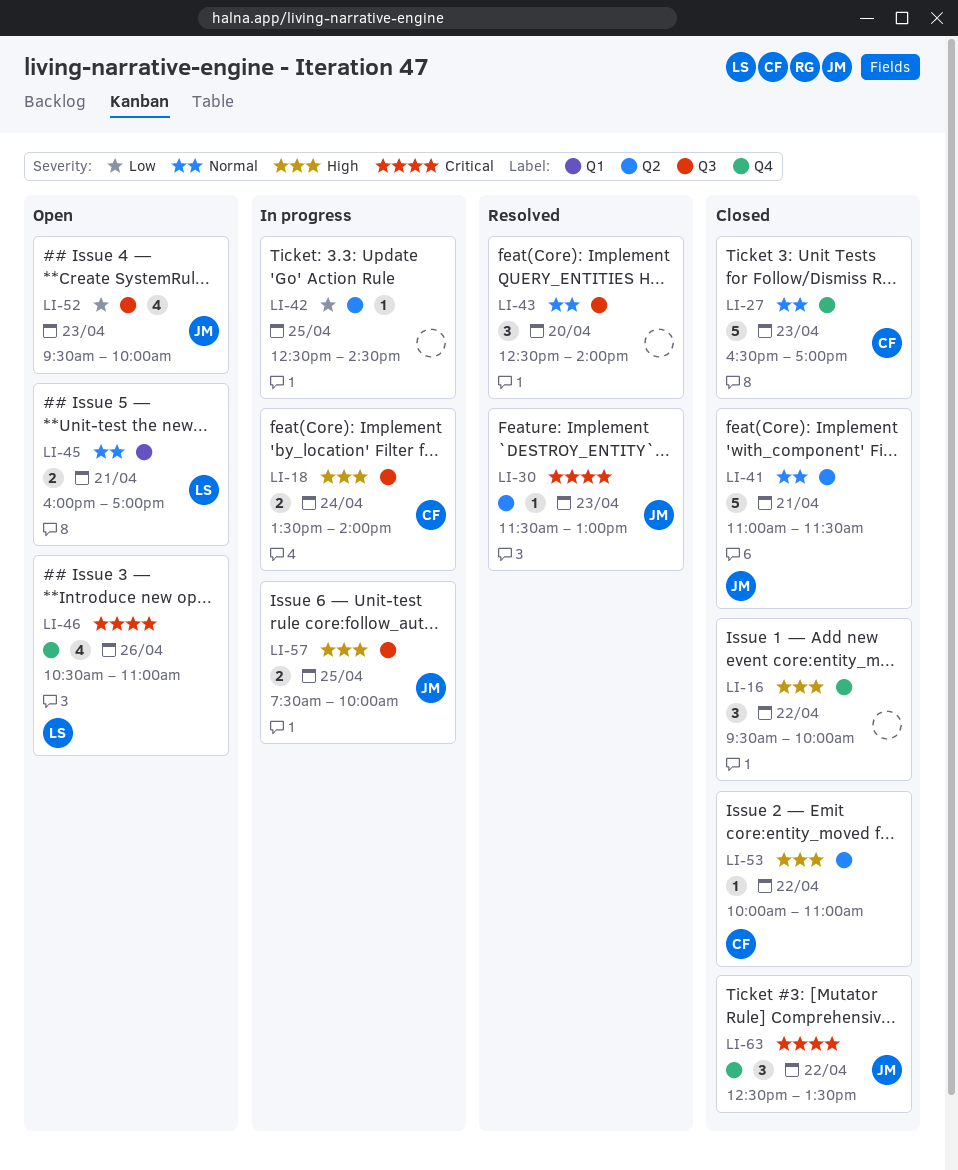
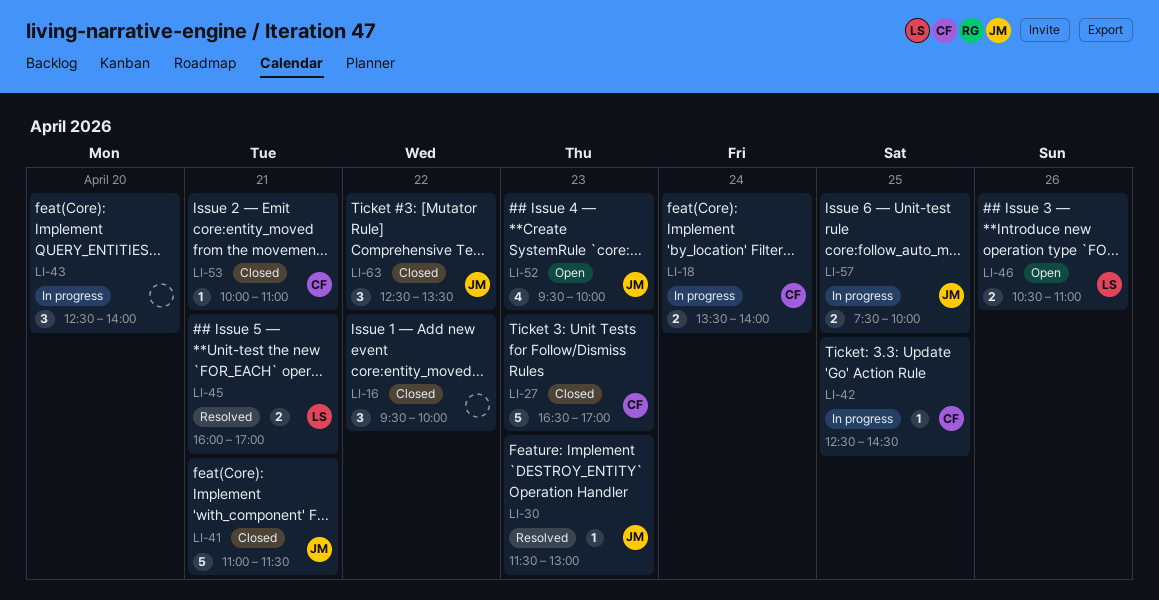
LI-42, owner: none -> CF
LI-43, status: Resolved -> In progress
LI-45, status: Open -> Resolved
LI-46, estimate: 4 -> 2
LI-53, day: Apr 22 -> Apr 21

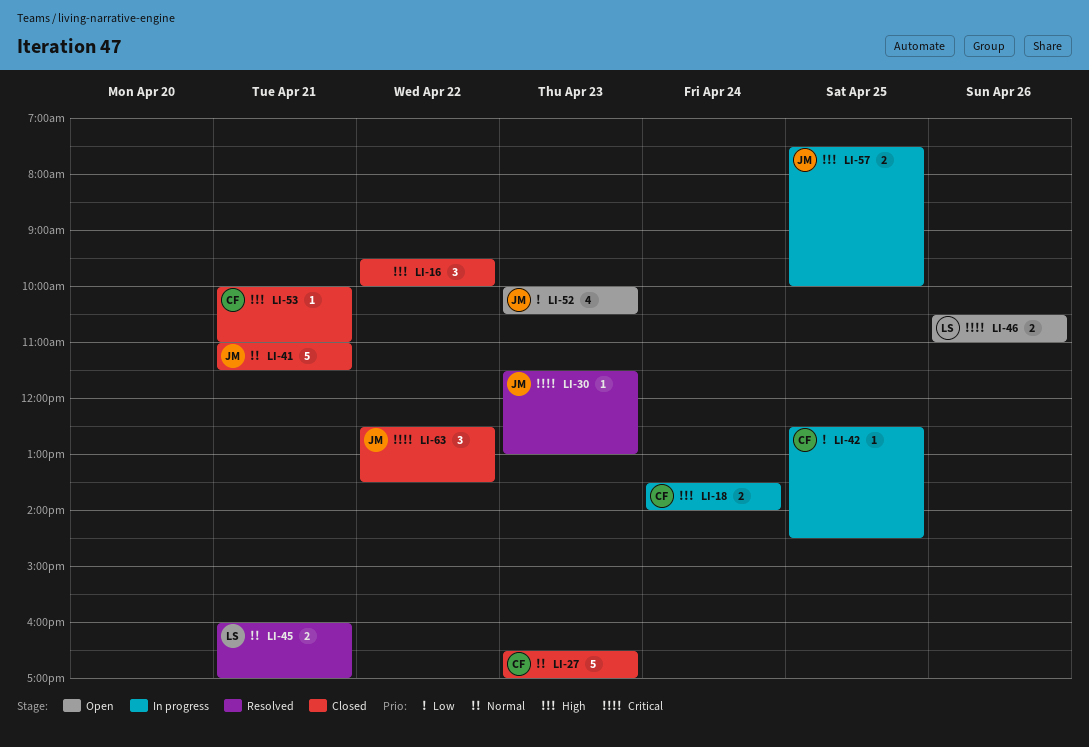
LI-43: present -> none
LI-52, begins: 09:30 -> 10:00
LI-52, ends: 10:00 -> 10:30

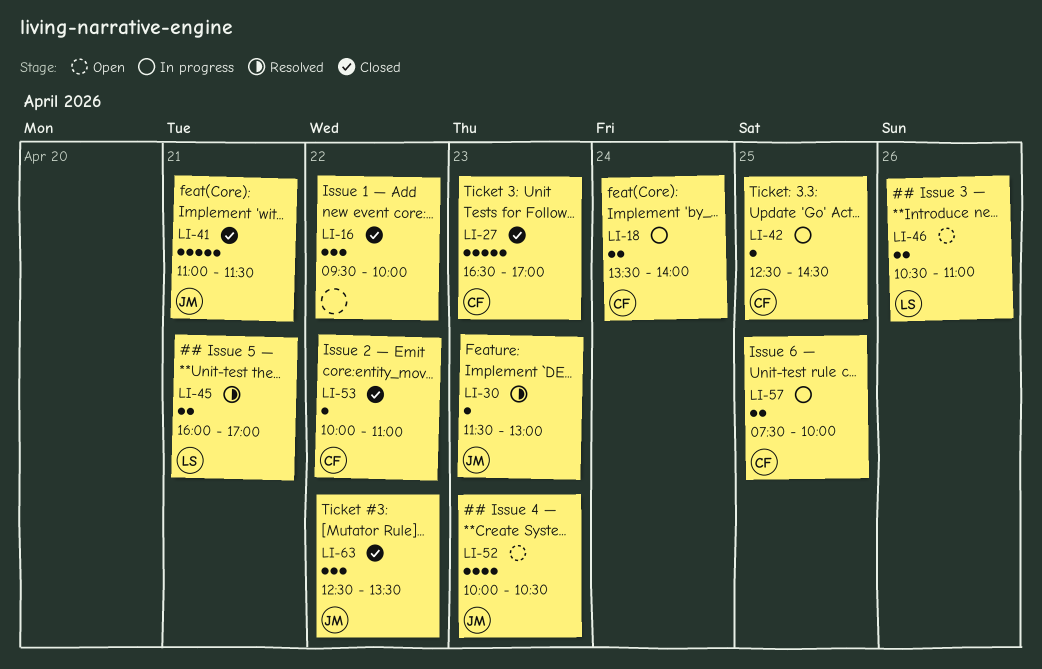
LI-53, day: Apr 21 -> Apr 22
LI-57, owner: JM -> CF

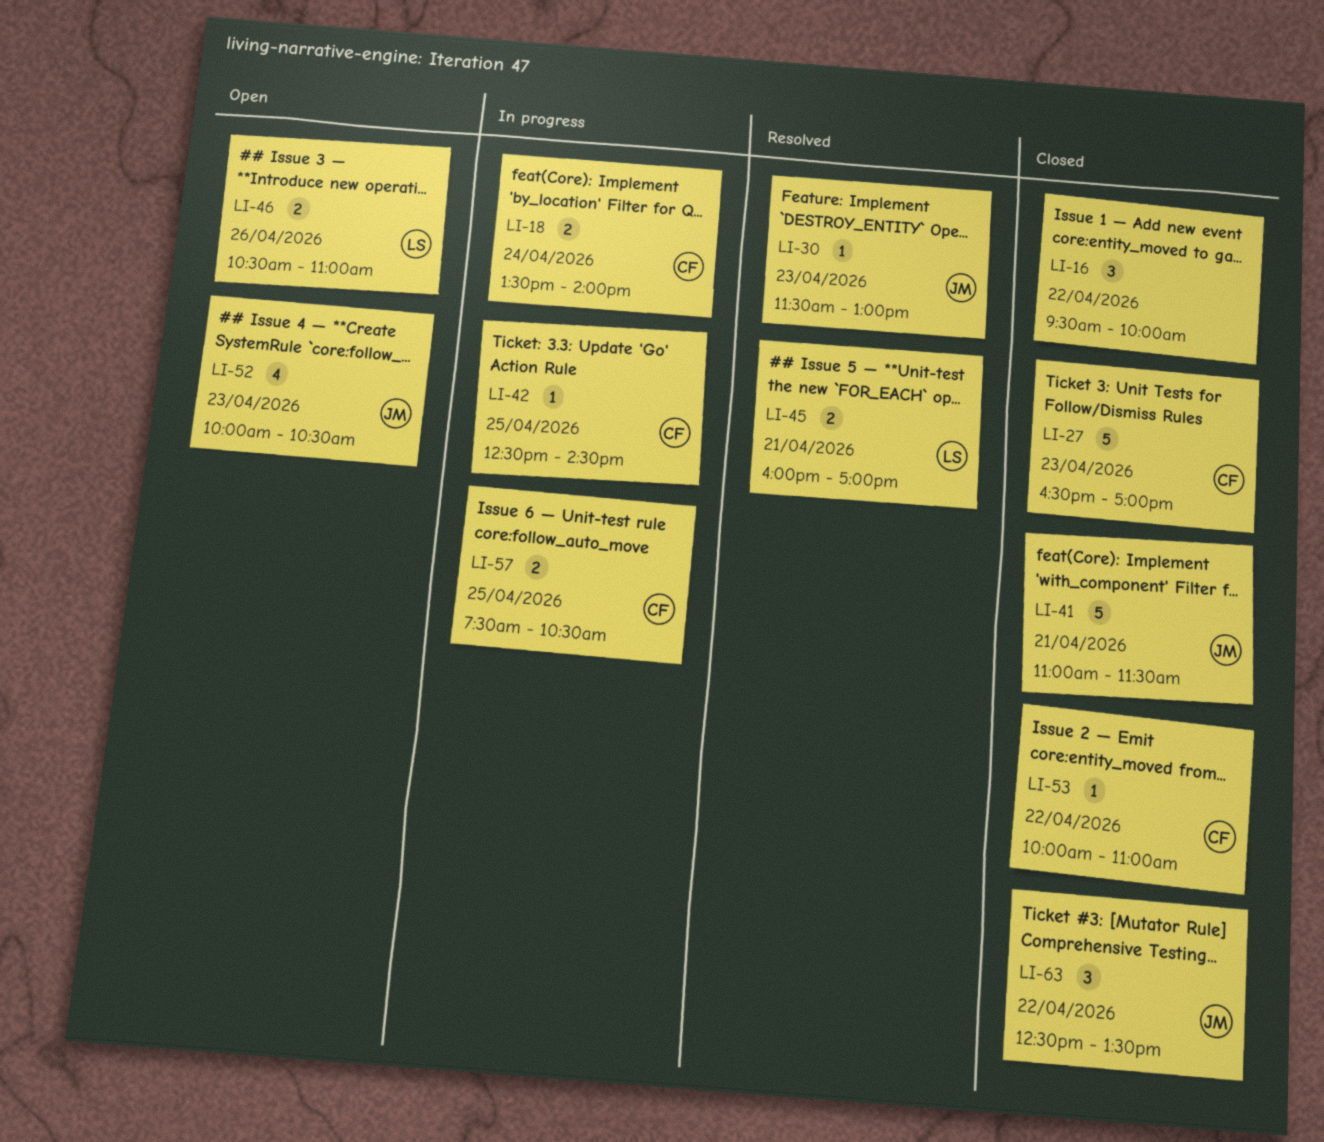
LI-57, ends: 10:00 -> 10:30

